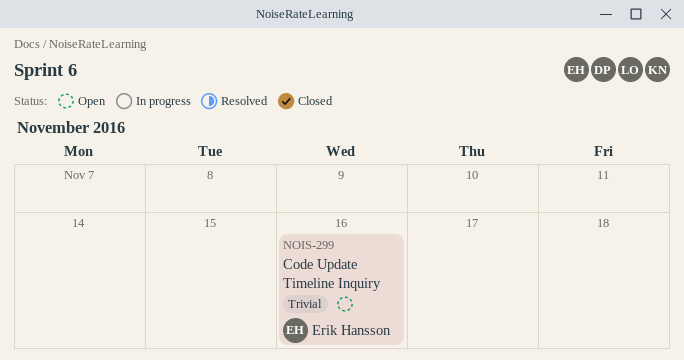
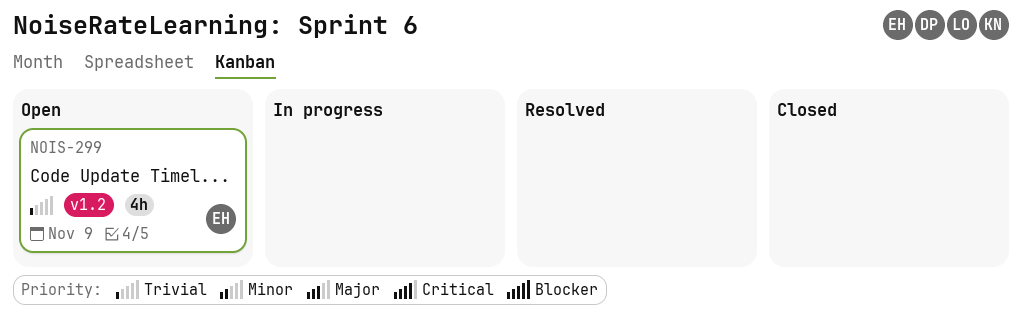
NOIS-299, due: Nov 16 -> Nov 9

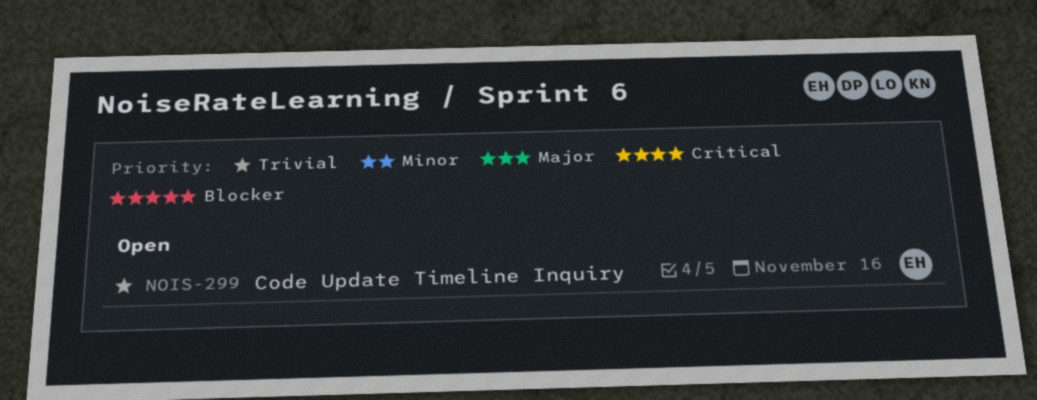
NOIS-299, due: Nov 9 -> Nov 16

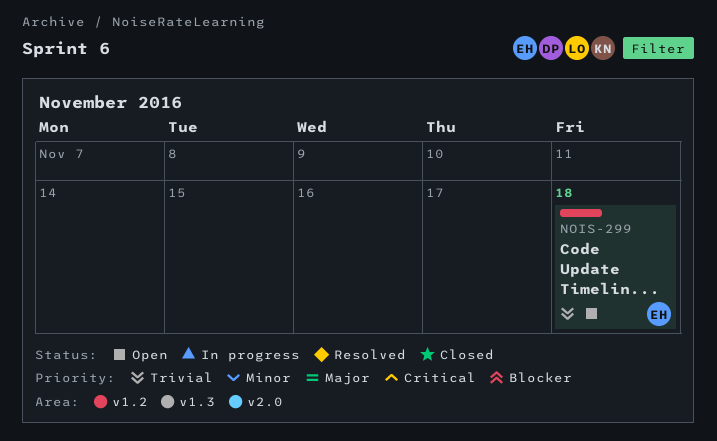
NOIS-299, due: Nov 16 -> Nov 18

